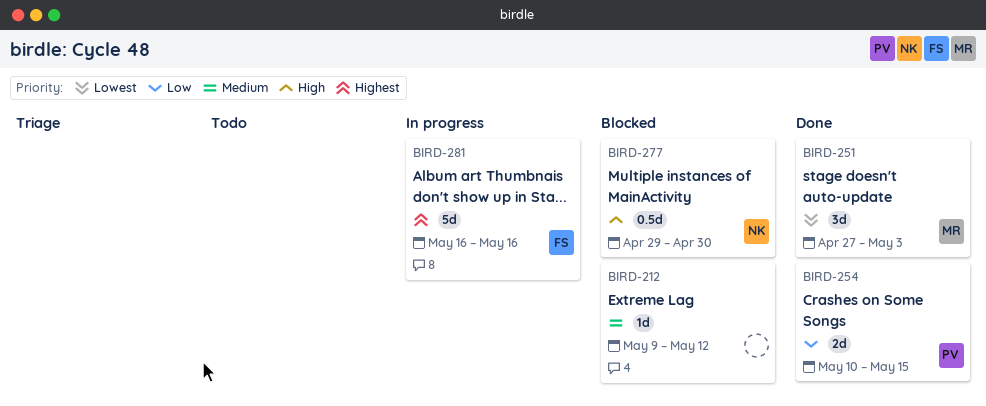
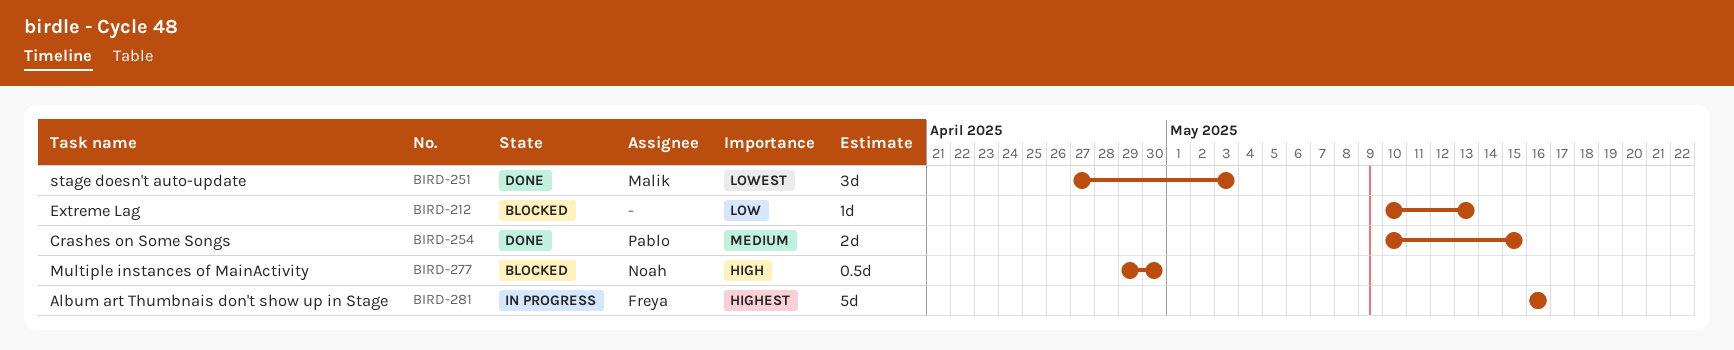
BIRD-212, priority: Medium -> Low
BIRD-212, start: May 9 -> May 10
BIRD-212, due: May 12 -> May 13
BIRD-254, priority: Low -> Medium

